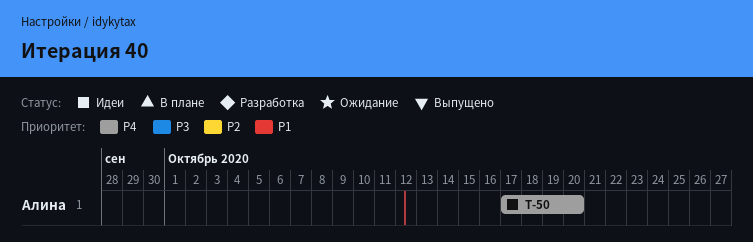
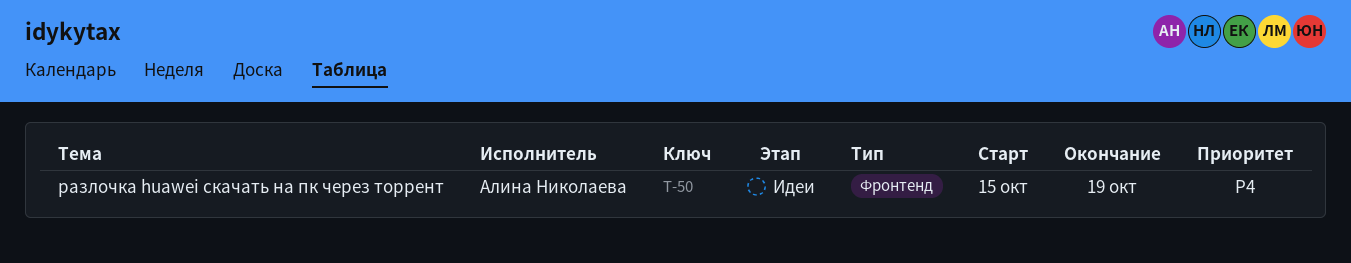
T-50, start: Oct 17 -> Oct 15
T-50, due: Oct 20 -> Oct 19

